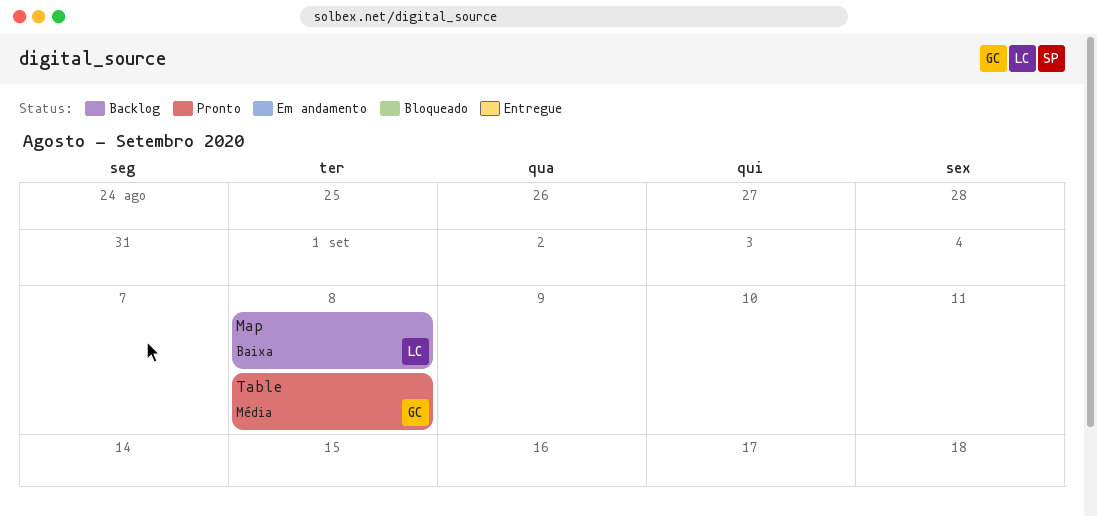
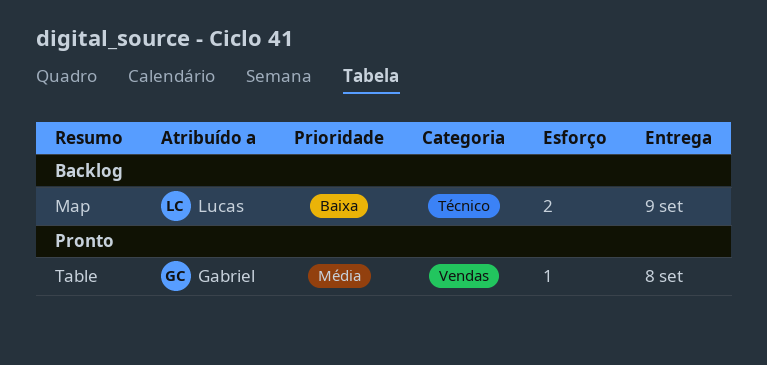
Map, due: Sep 8 -> Sep 9

